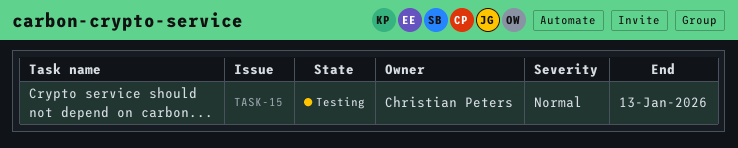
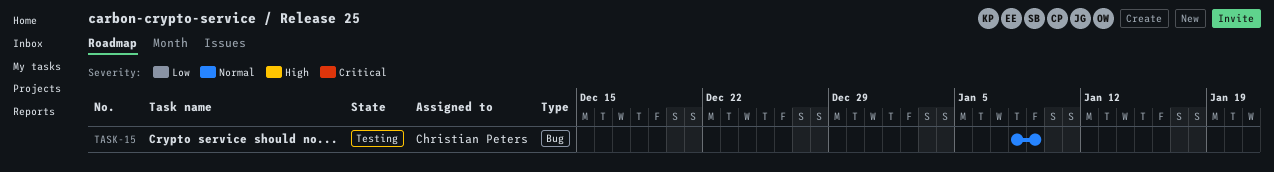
TASK-15, due: Jan 13 -> Jan 9

